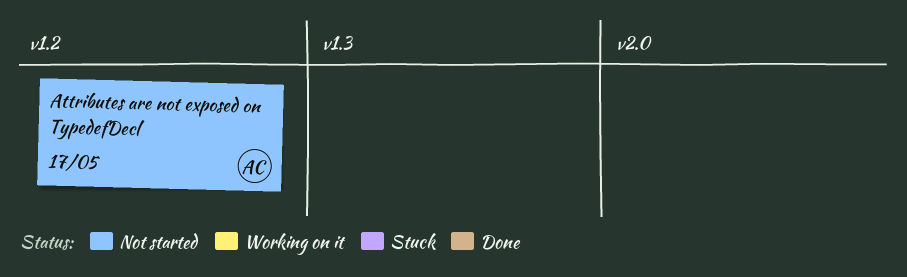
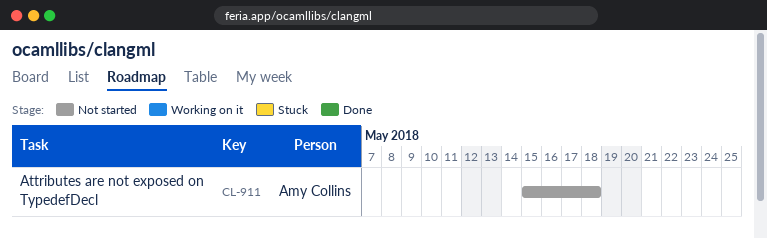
Attributes are not exposed on TypedefDecl, due: May 17 -> May 18

